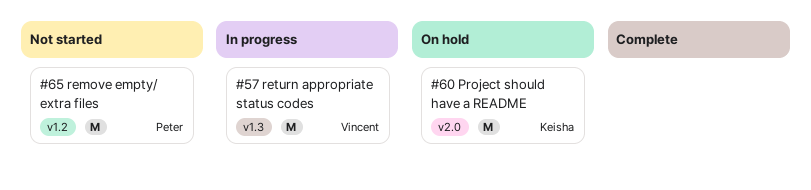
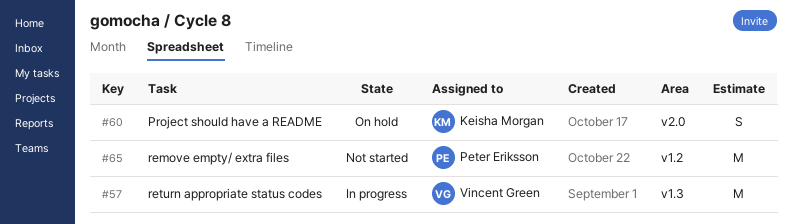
#60, estimate: M -> S

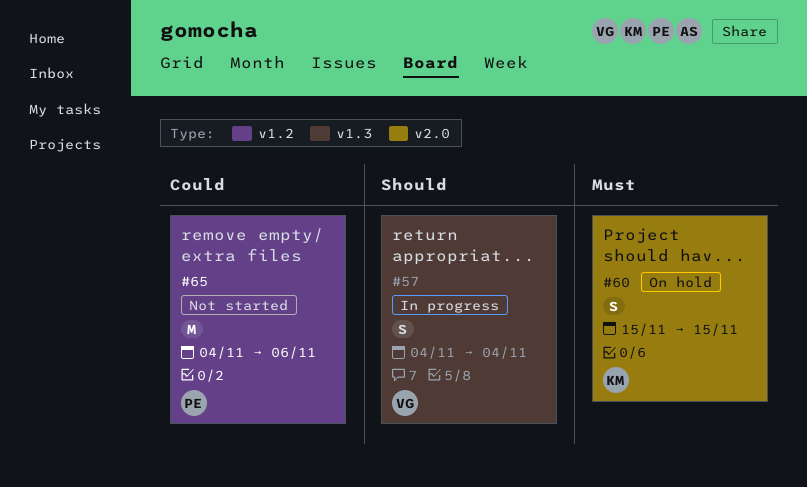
#57, estimate: M -> S

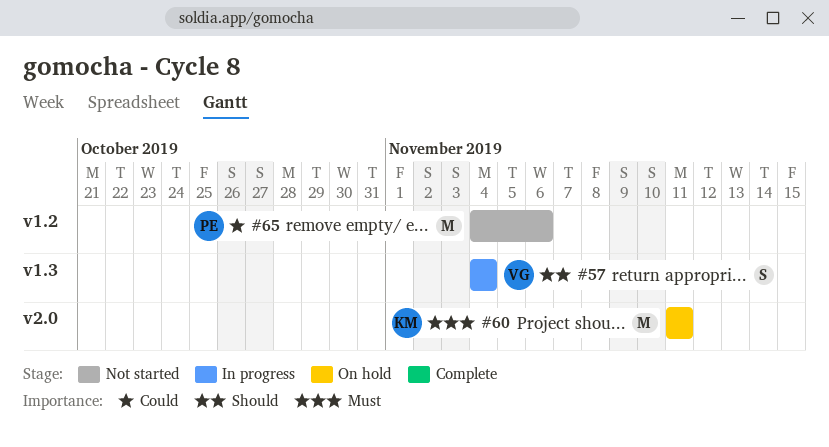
#60, estimate: S -> M
#60, start: Nov 15 -> Nov 11
#60, due: Nov 15 -> Nov 11

